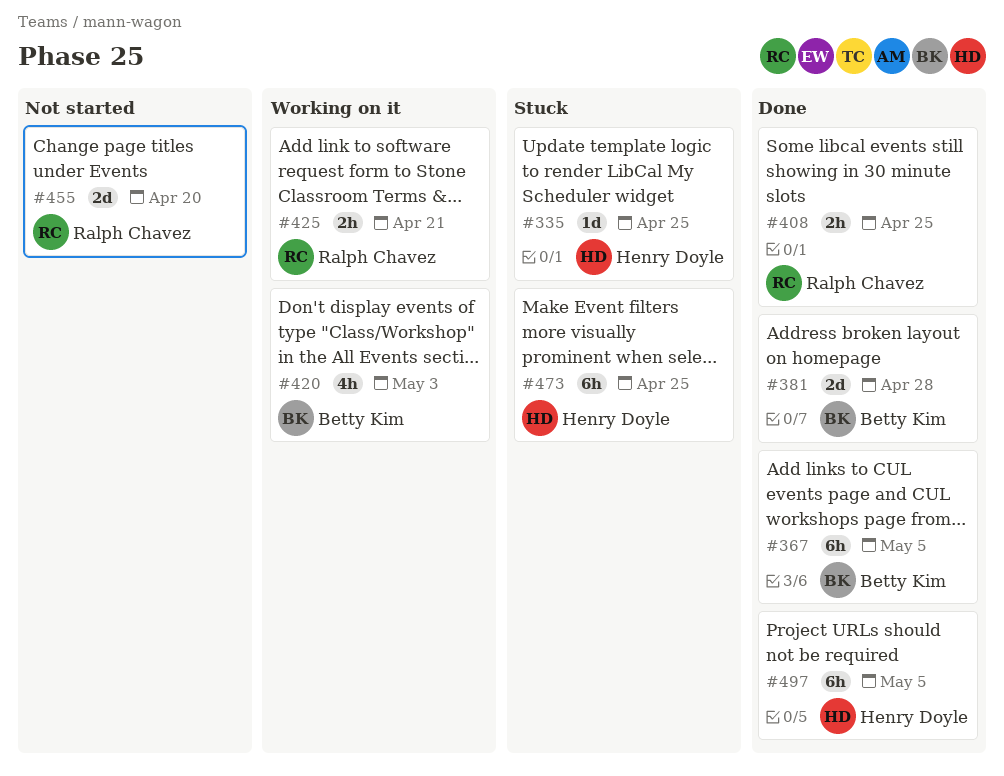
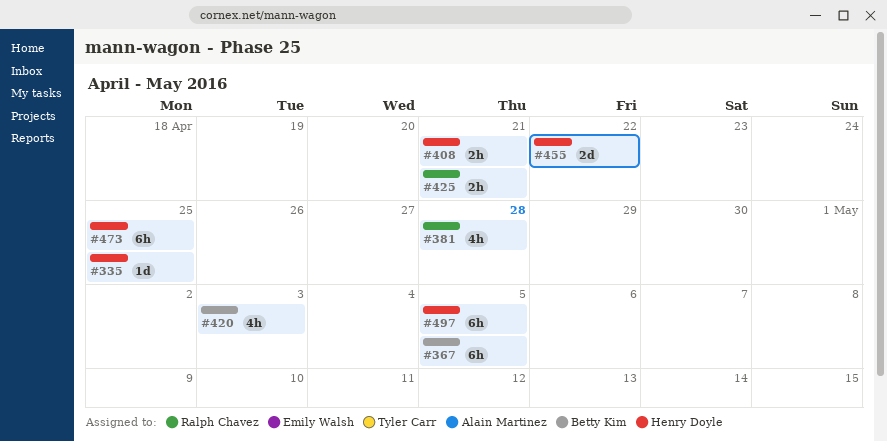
#381, owner: Betty Kim -> Ralph Chavez
#381, estimate: 2d -> 4h
#408, owner: Ralph Chavez -> Henry Doyle
#408, due: Apr 25 -> Apr 21
#455, owner: Ralph Chavez -> Henry Doyle
#455, due: Apr 20 -> Apr 22

